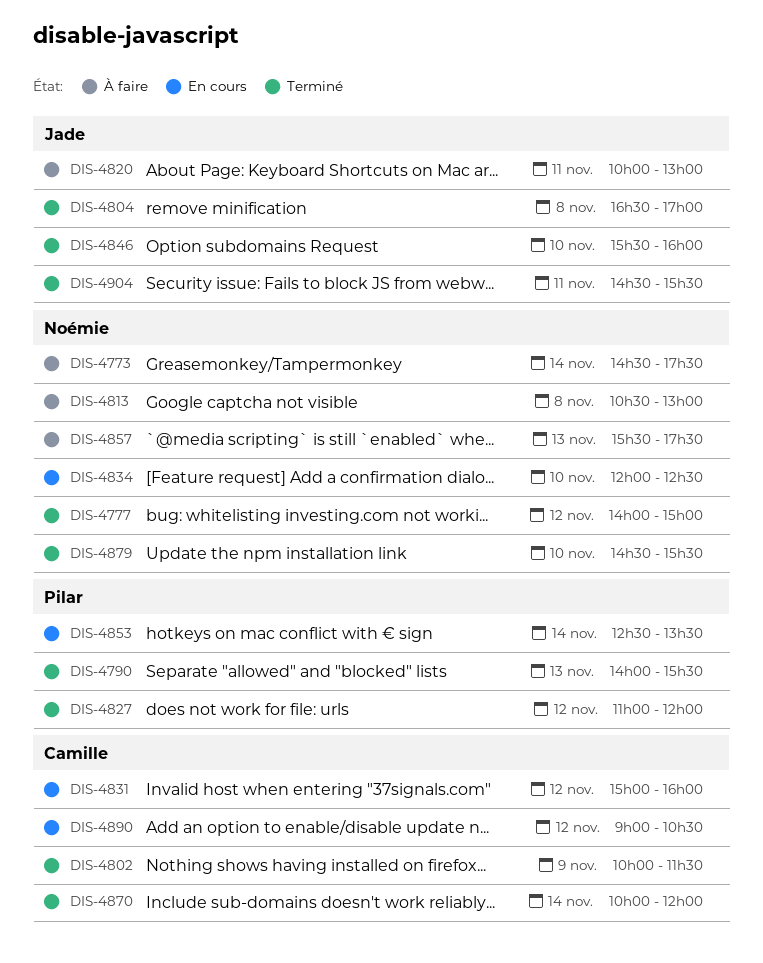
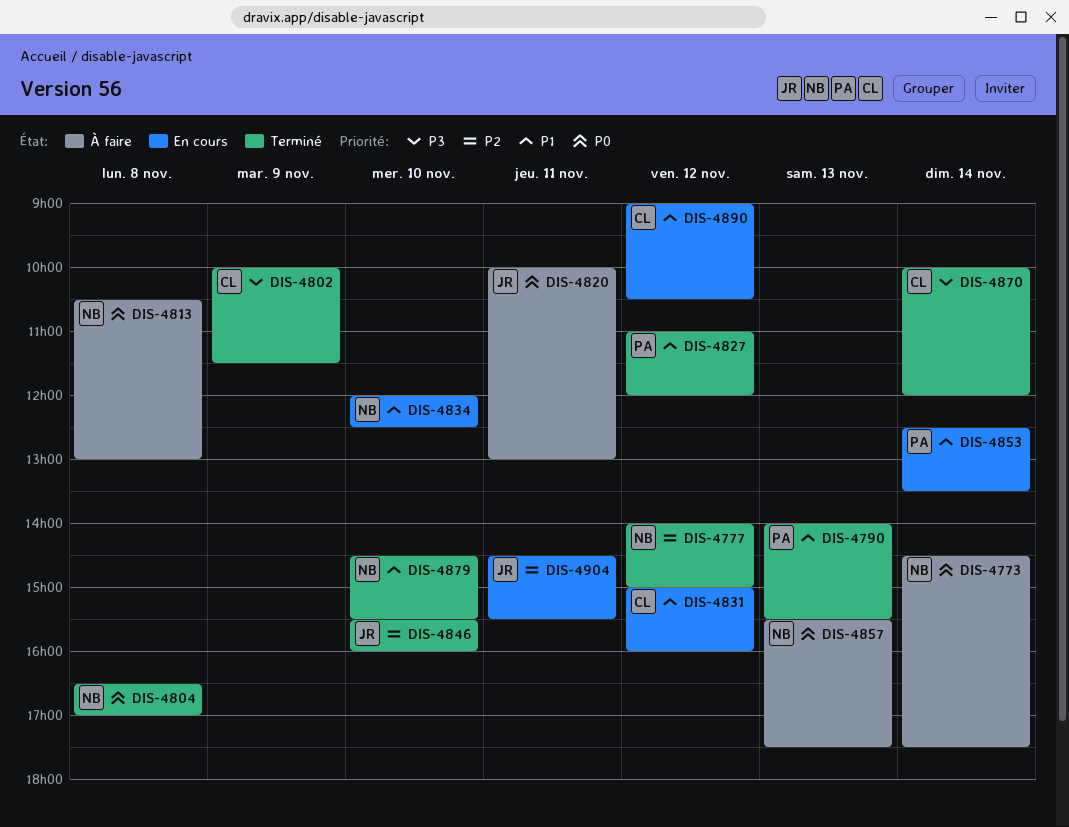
DIS-4804, owner: Jade -> Noémie
DIS-4904, status: Terminé -> En cours

